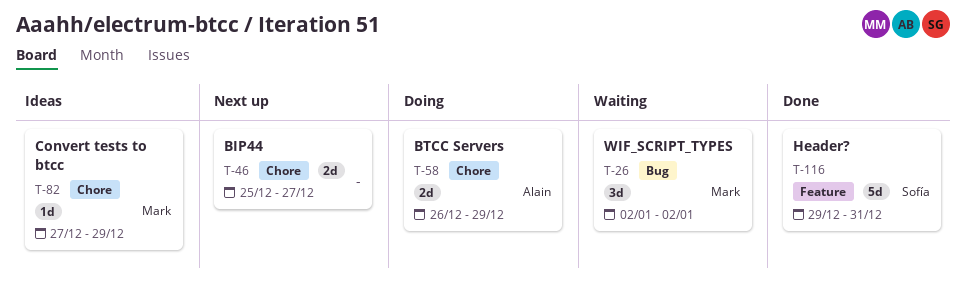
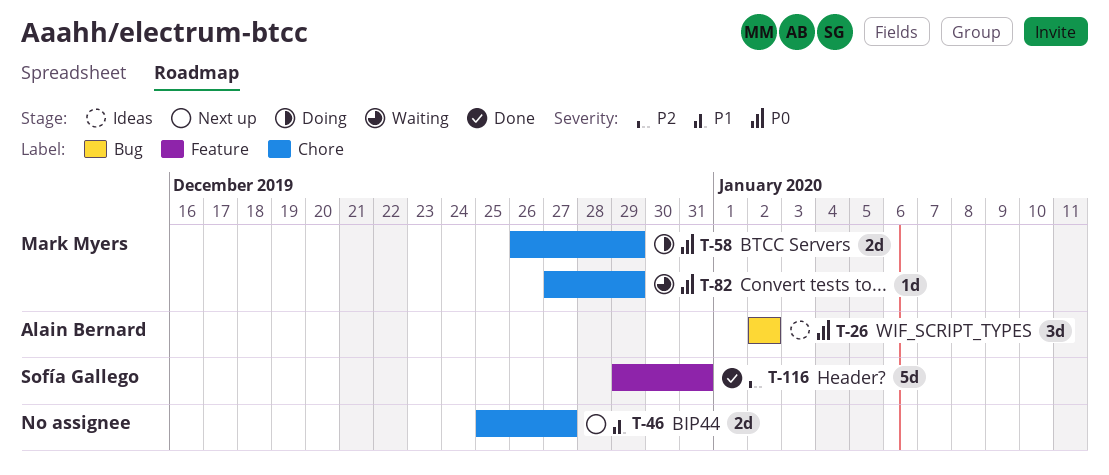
T-26, status: Waiting -> Ideas
T-26, owner: Mark Myers -> Alain Bernard
T-58, owner: Alain Bernard -> Mark Myers
T-82, status: Ideas -> Waiting

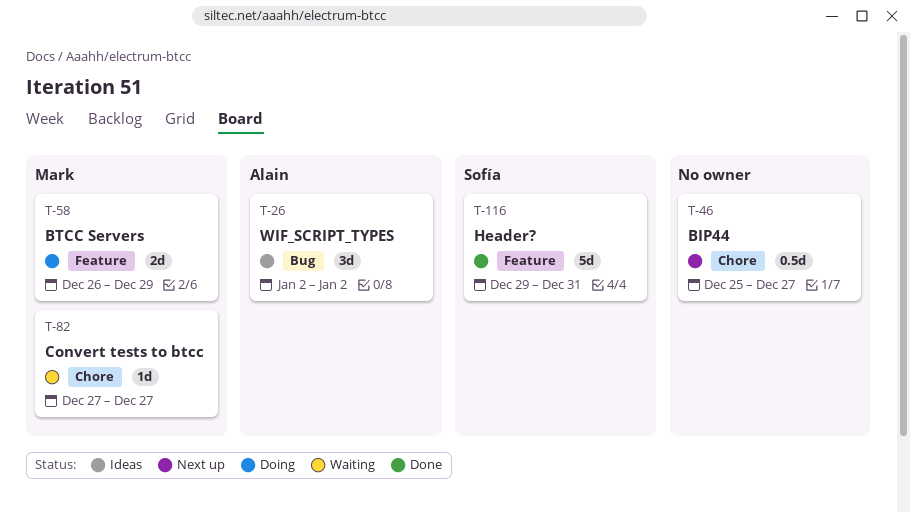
T-46, estimate: 2d -> 0.5d
T-58, label: Chore -> Feature
T-82, due: Dec 29 -> Dec 27

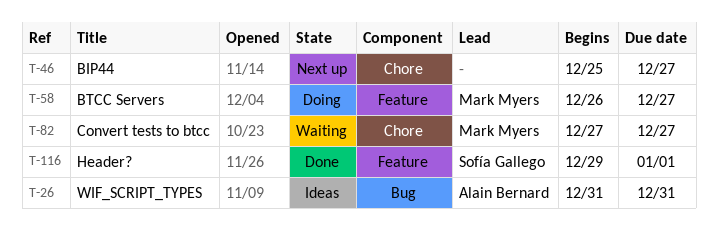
T-26, start: Jan 2 -> Dec 31
T-26, due: Jan 2 -> Dec 31
T-58, due: Dec 29 -> Dec 27
T-116, due: Dec 31 -> Jan 1

